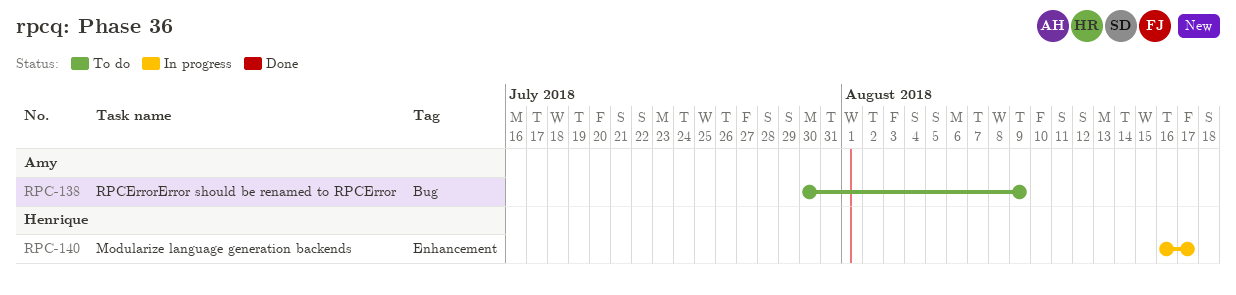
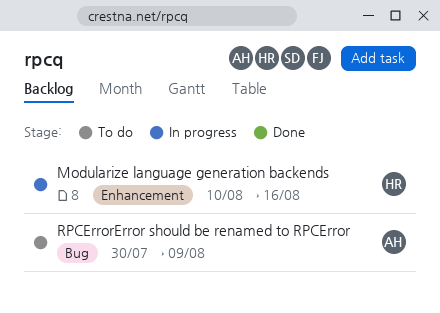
Modularize language generation backends, start: Aug 16 -> Aug 10
Modularize language generation backends, due: Aug 17 -> Aug 16

